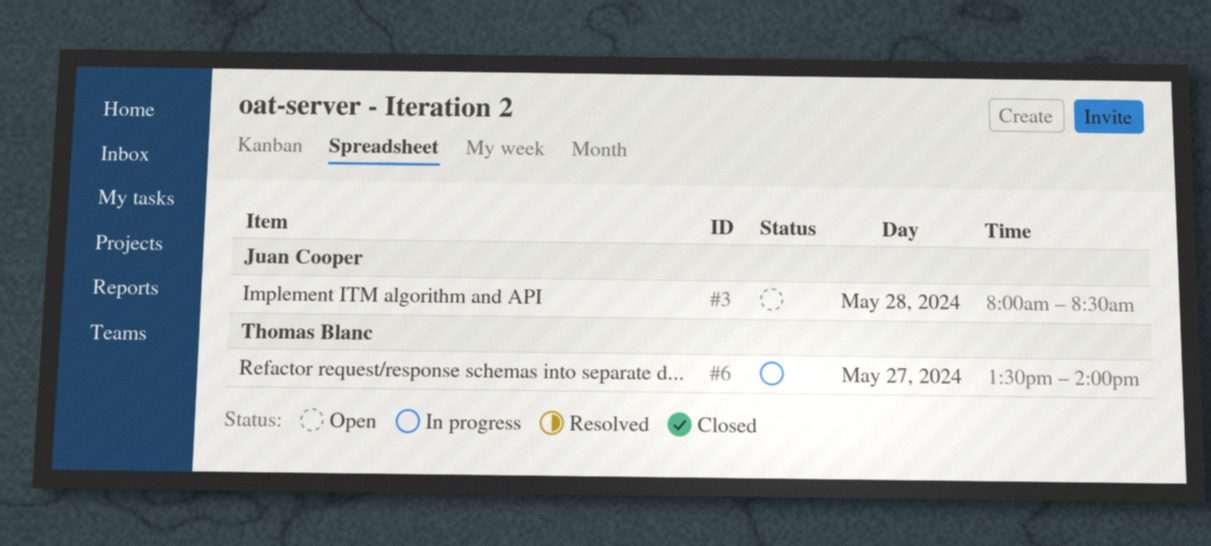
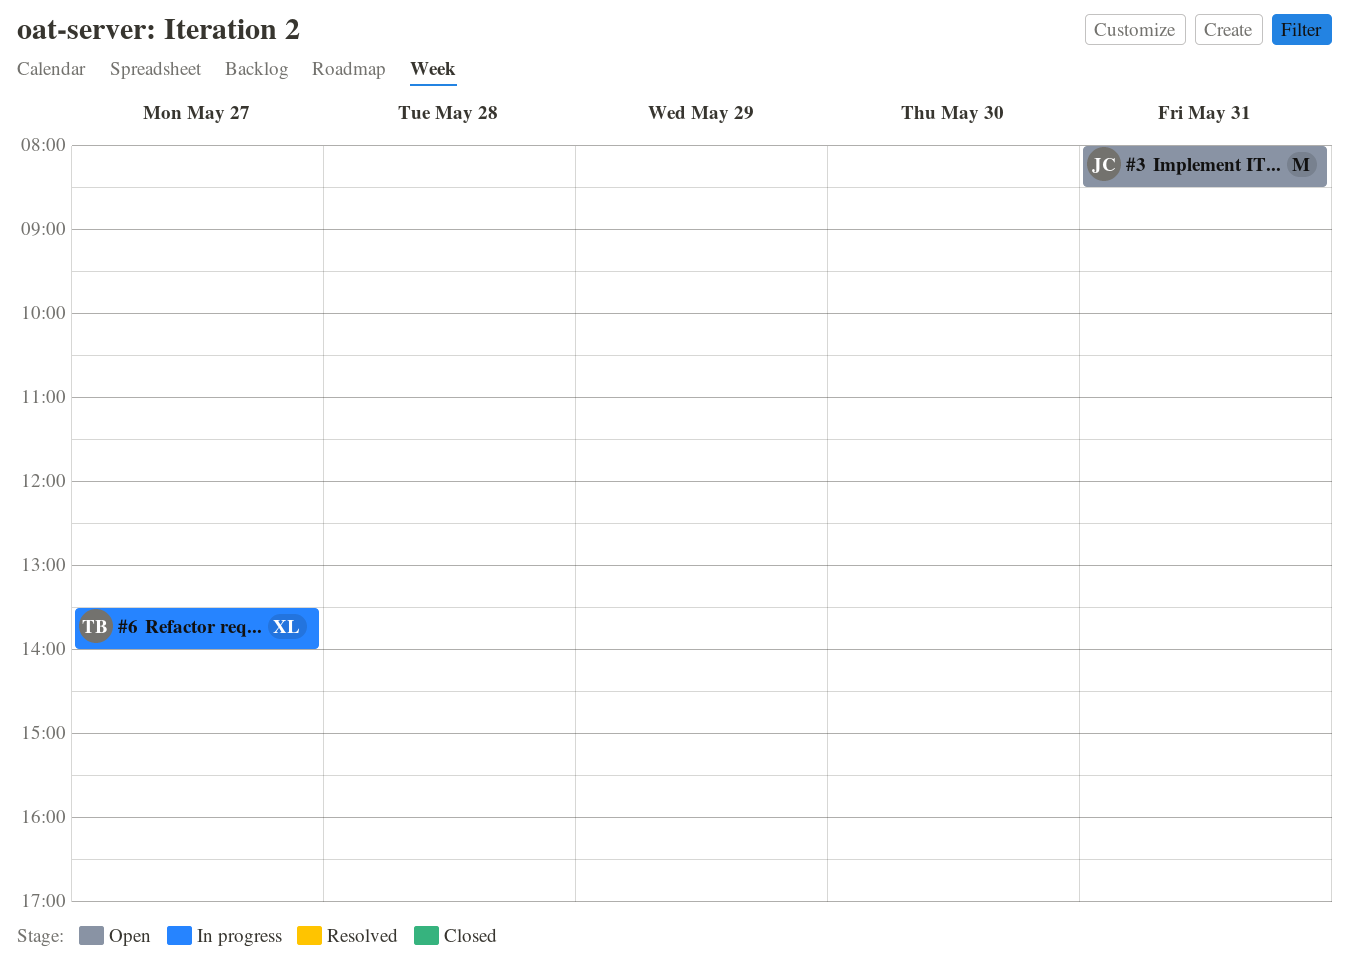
#3, day: May 28 -> May 31

